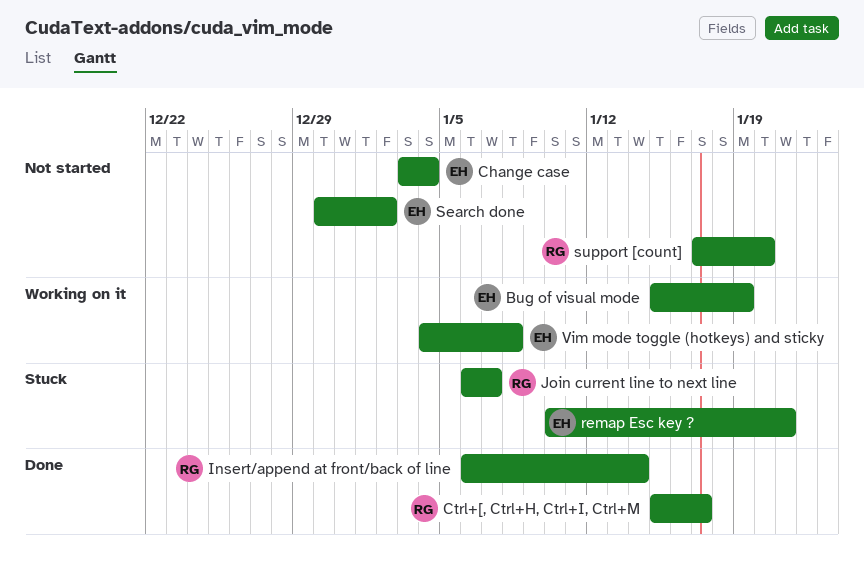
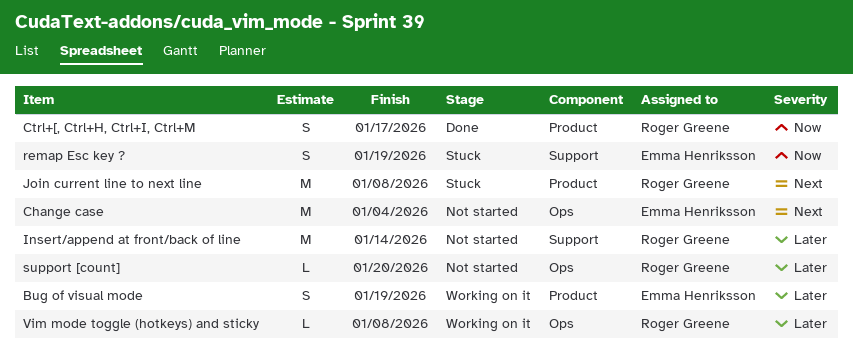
Insert/append at front/back of line, status: Done -> Not started
Join current line to next line, due: Jan 7 -> Jan 8
remap Esc key ?, due: Jan 21 -> Jan 19
Search done: present -> none
Vim mode toggle (hotkeys) and sticky, owner: Emma Henriksson -> Roger Greene

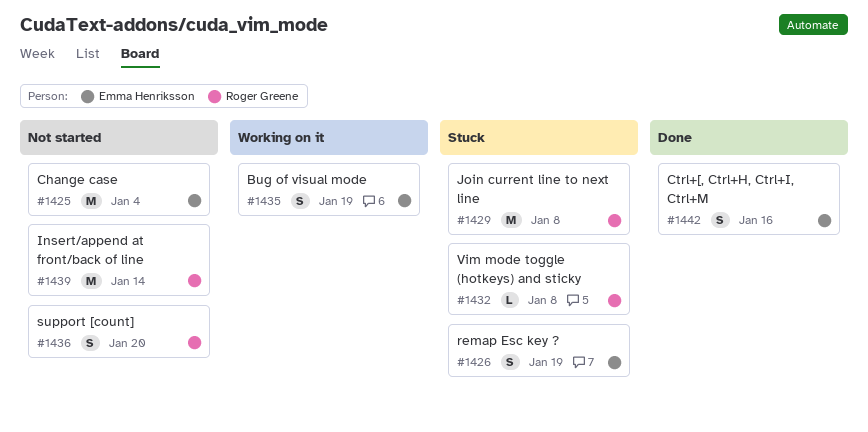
Ctrl+[, Ctrl+H, Ctrl+I, Ctrl+M, owner: Roger Greene -> Emma Henriksson
Ctrl+[, Ctrl+H, Ctrl+I, Ctrl+M, due: Jan 17 -> Jan 16
support [count], estimate: L -> S
Vim mode toggle (hotkeys) and sticky, status: Working on it -> Stuck

